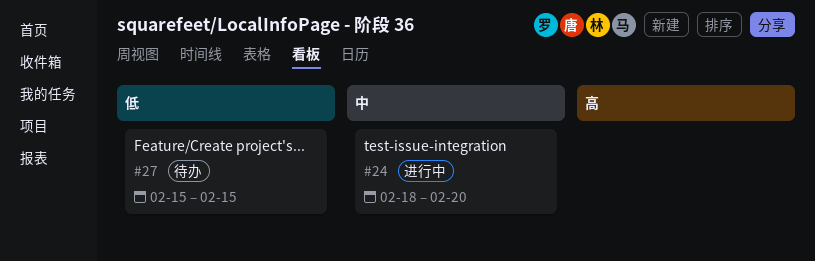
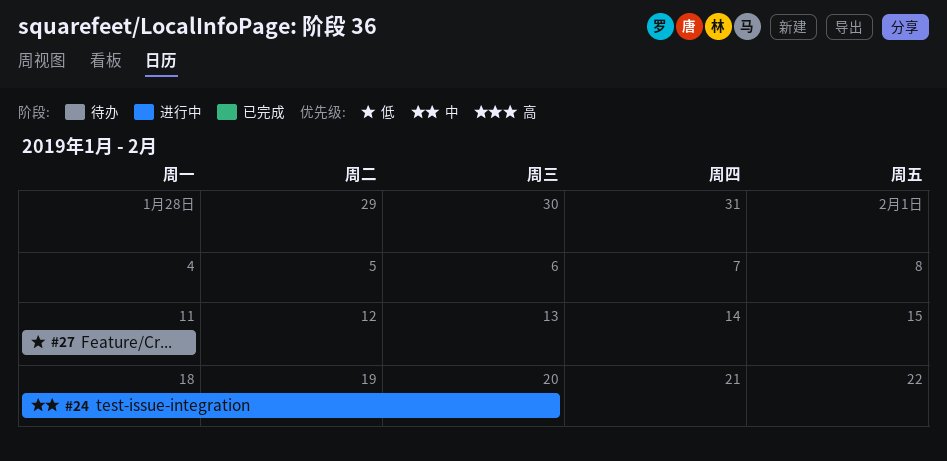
#27, start: Feb 15 -> Feb 11
#27, due: Feb 15 -> Feb 11

